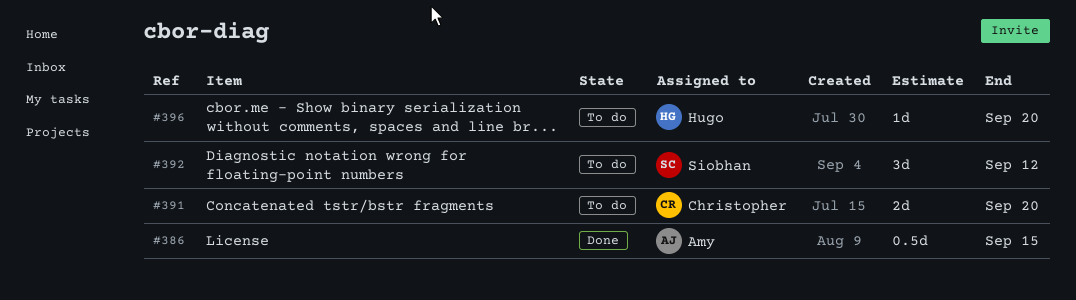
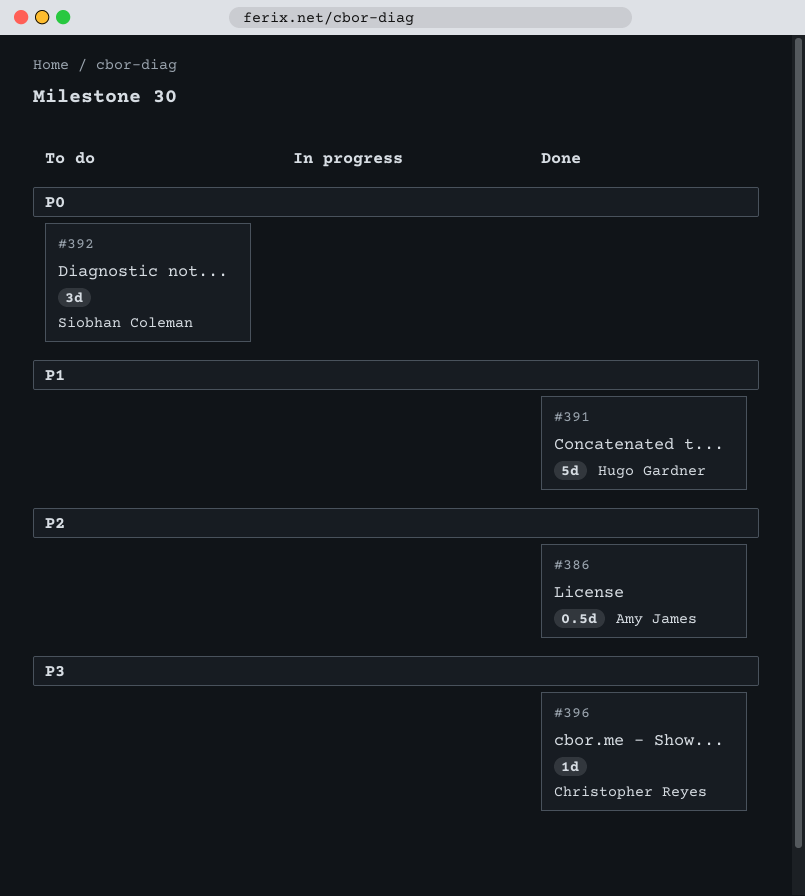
#391, status: To do -> Done
#391, owner: Christopher Reyes -> Hugo Gardner
#391, estimate: 2d -> 5d
#396, status: To do -> Done
#396, owner: Hugo Gardner -> Christopher Reyes

